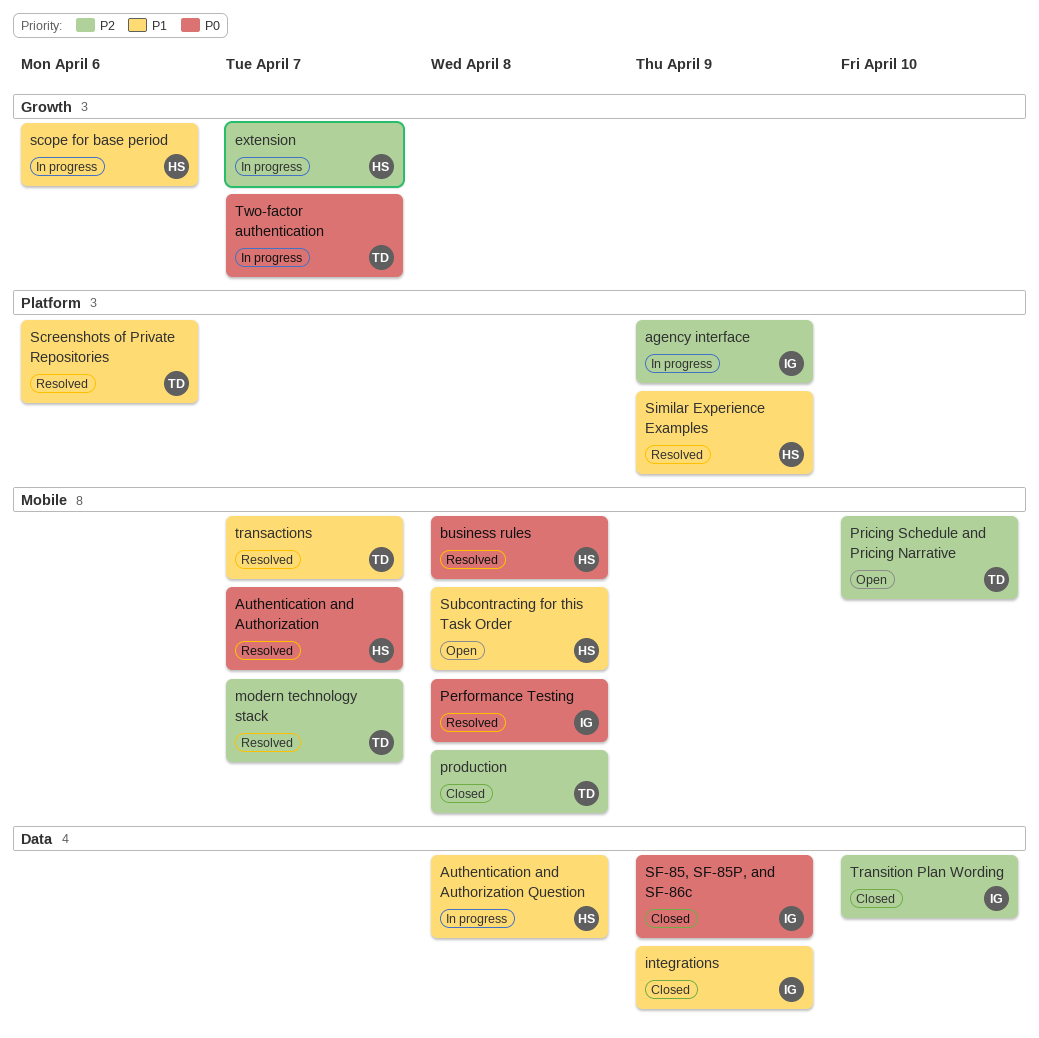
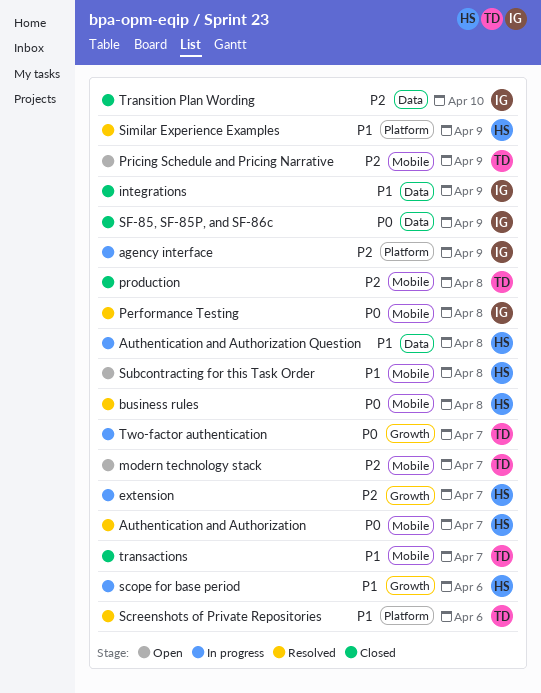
modern technology stack, status: Resolved -> Open
Pricing Schedule and Pricing Narrative, due: Apr 10 -> Apr 9
transactions, status: Resolved -> Closed

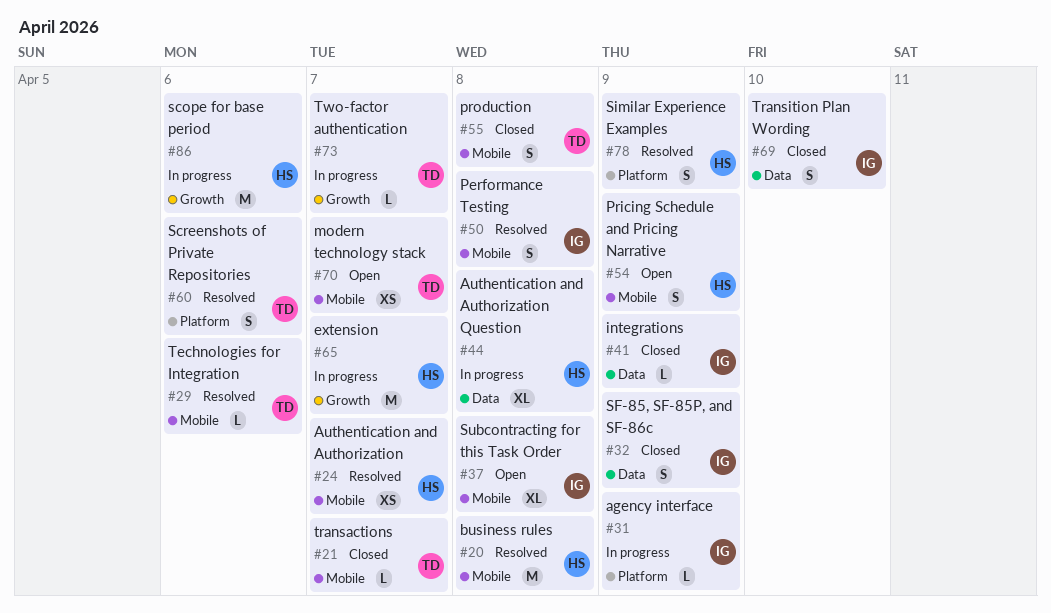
Pricing Schedule and Pricing Narrative, owner: TD -> HS
Subcontracting for this Task Order, owner: HS -> IG
Technologies for Integration: none -> present

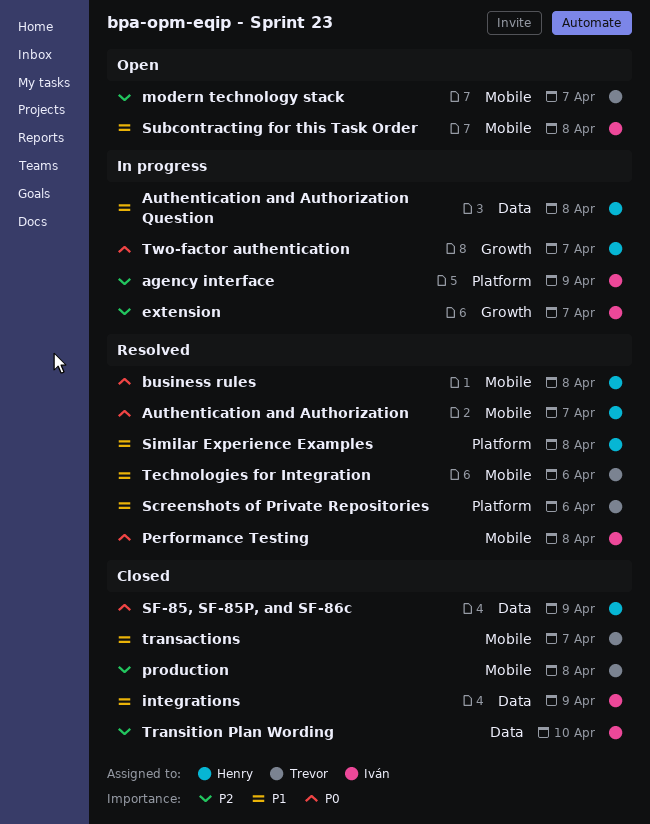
extension, owner: Henry -> Iván
Pricing Schedule and Pricing Narrative: present -> none
scope for base period: present -> none
SF-85, SF-85P, and SF-86c, owner: Iván -> Henry
Similar Experience Examples, due: Apr 9 -> Apr 8
Two-factor authentication, owner: Trevor -> Henry

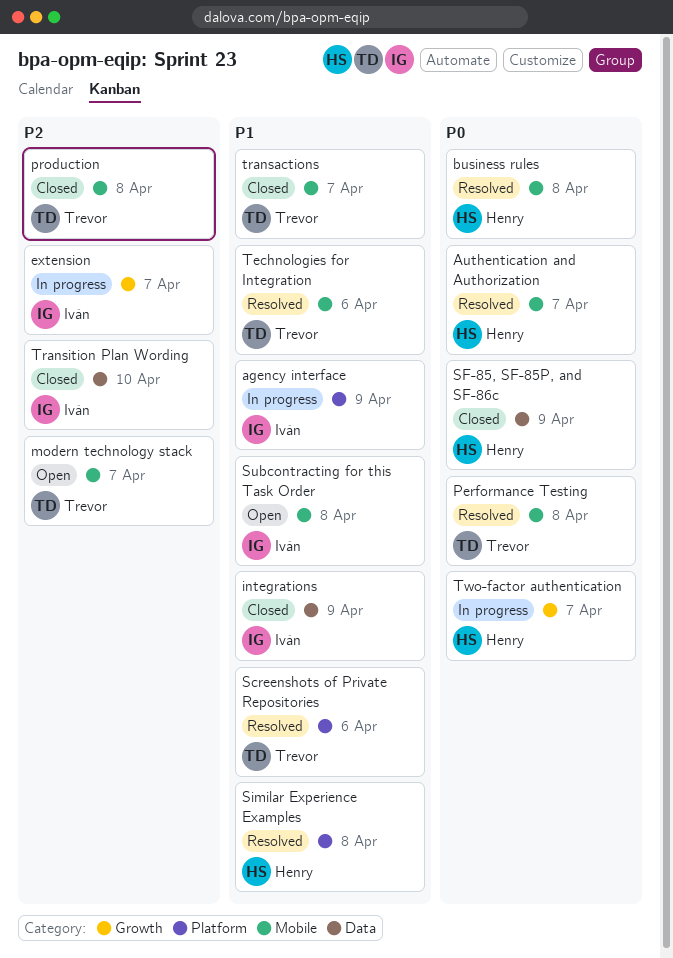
agency interface, priority: P2 -> P1
Authentication and Authorization Question: present -> none
Performance Testing, owner: Iván -> Trevor

